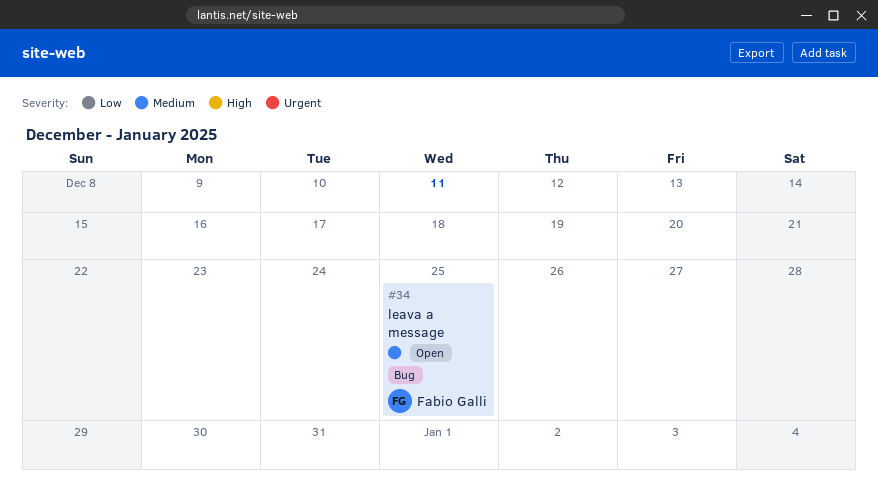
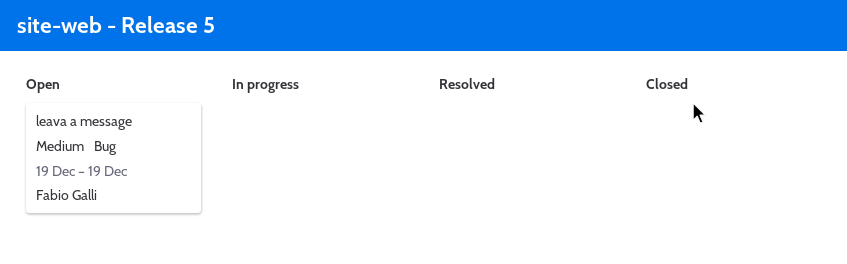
leava a message, due: Dec 25 -> Dec 19

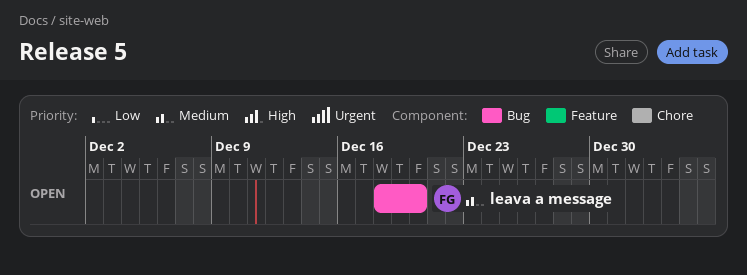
leava a message, start: Dec 19 -> Dec 18
leava a message, due: Dec 19 -> Dec 20

